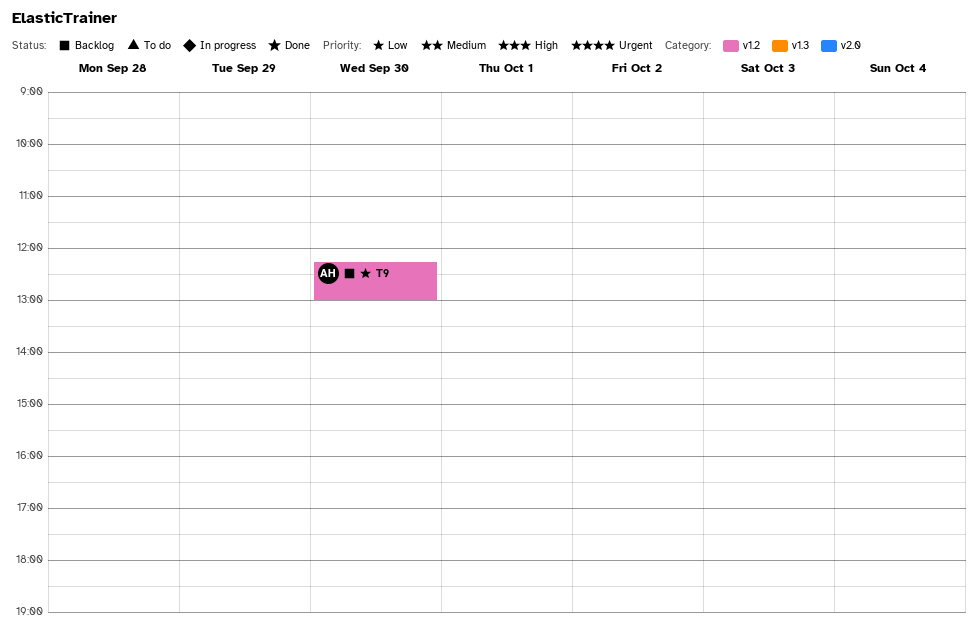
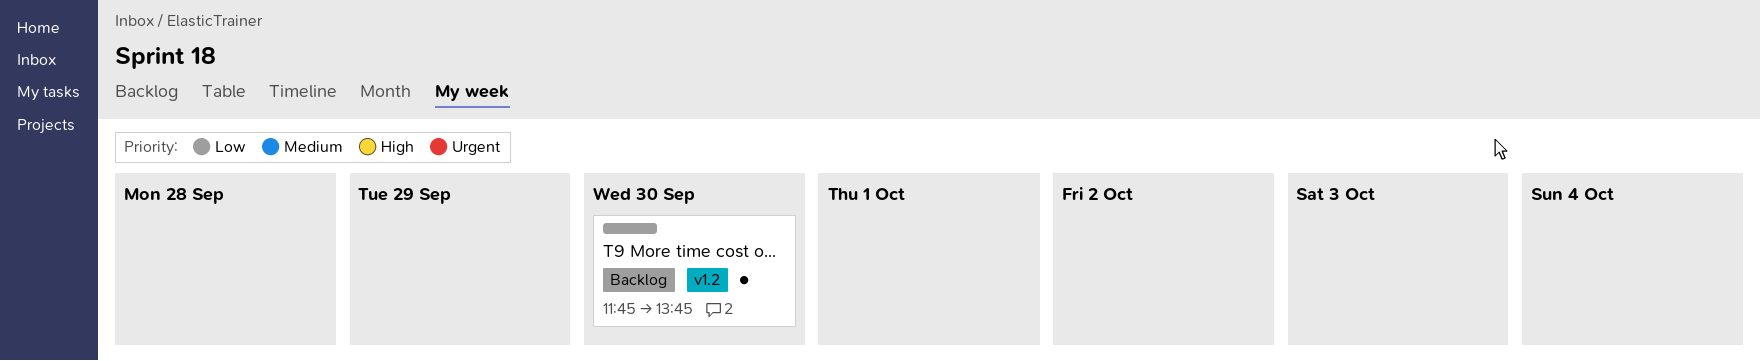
T9, begins: 12:15 -> 11:45
T9, ends: 13:00 -> 13:45

